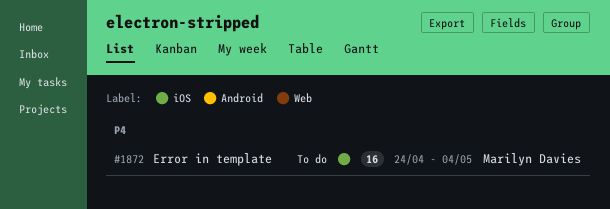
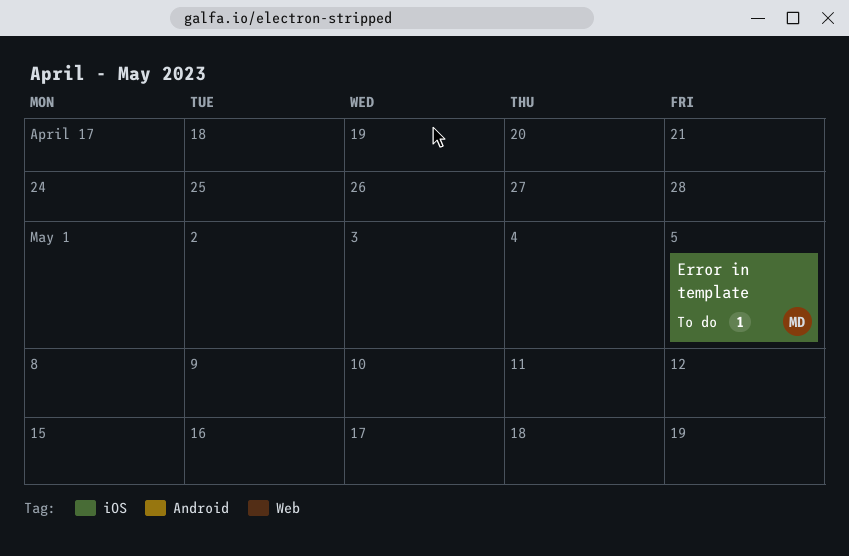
Error in template, estimate: 16 -> 1
Error in template, due: May 4 -> May 5

